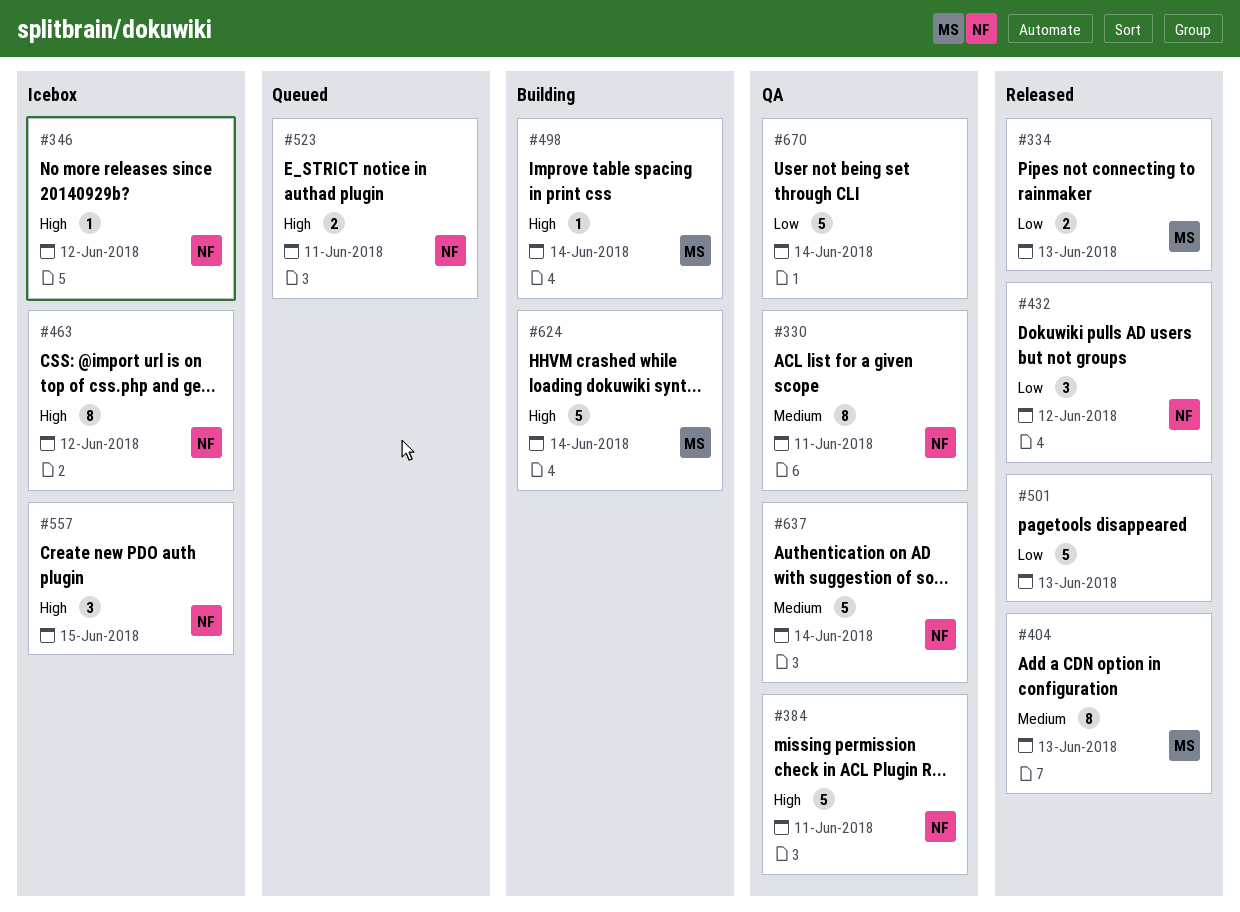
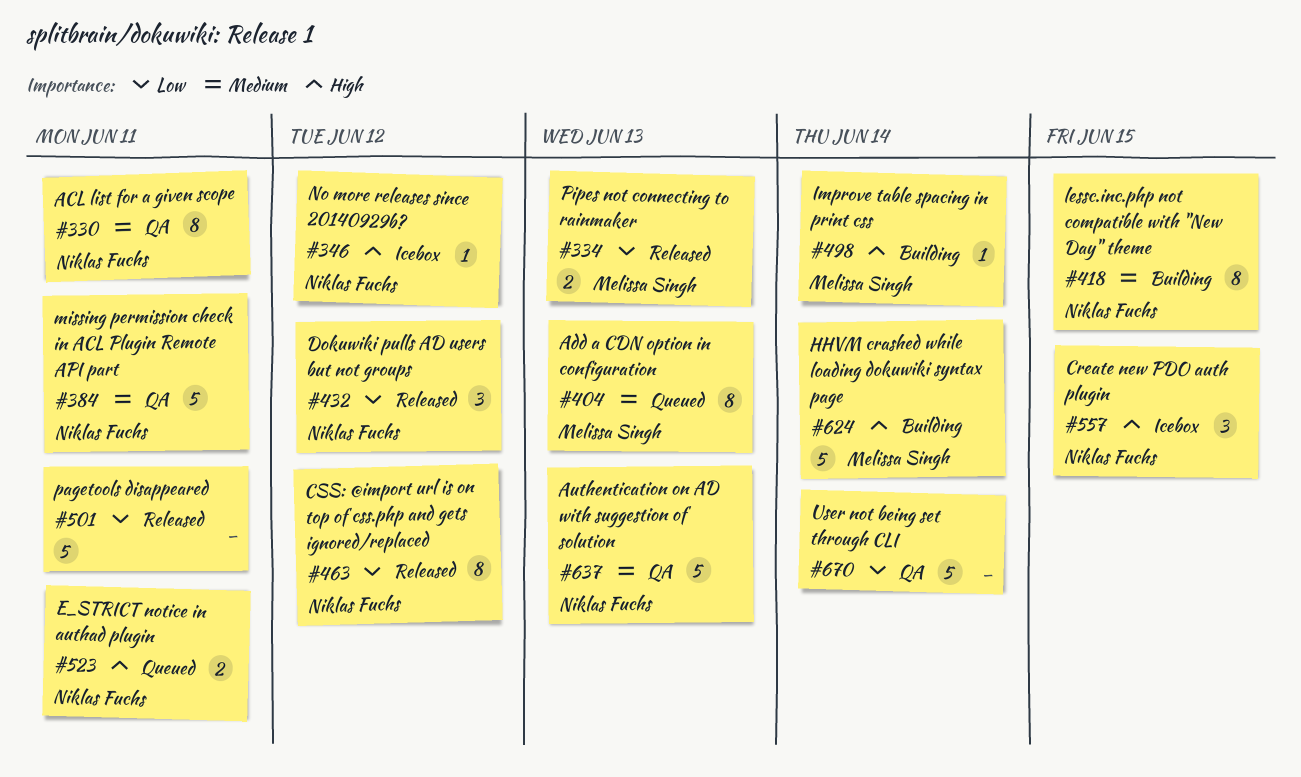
#384, priority: High -> Medium
#404, status: Released -> Queued
#418: none -> present
#463, status: Icebox -> Released
#463, priority: High -> Low
#501, due: Jun 13 -> Jun 11
#637, due: Jun 14 -> Jun 13

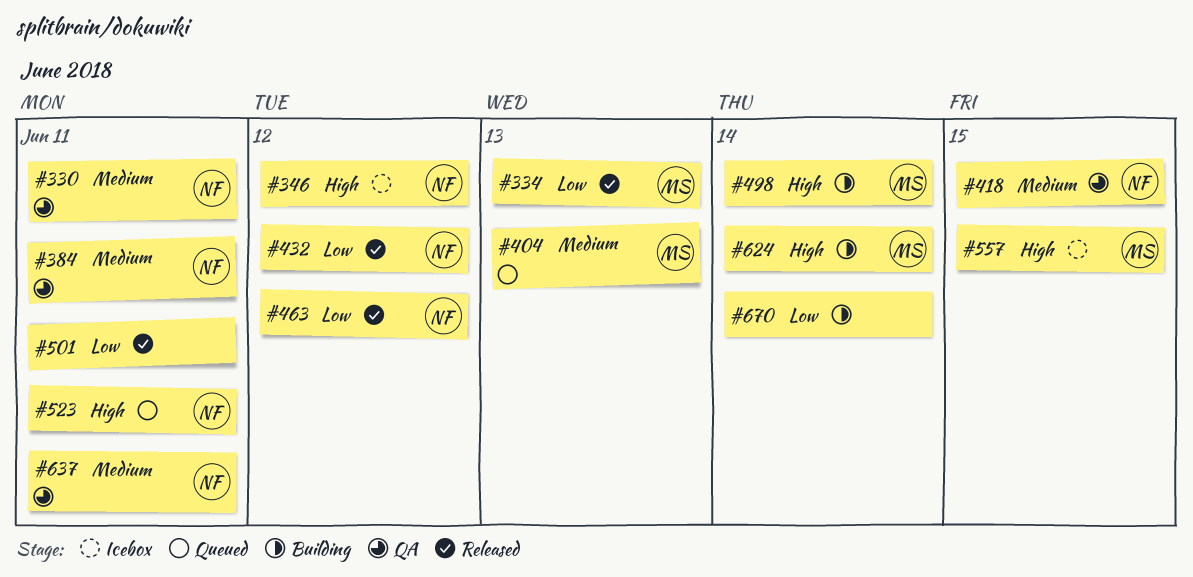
#418, status: Building -> QA
#557, owner: Niklas Fuchs -> Melissa Singh
#637, due: Jun 13 -> Jun 11
#670, status: QA -> Building

